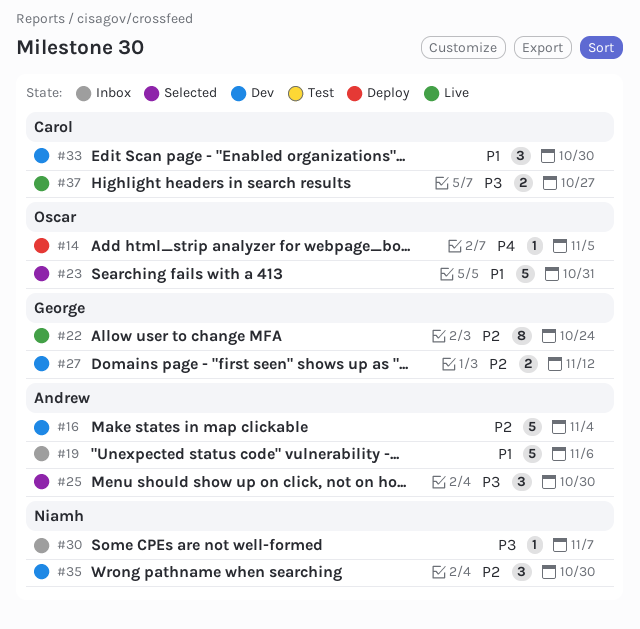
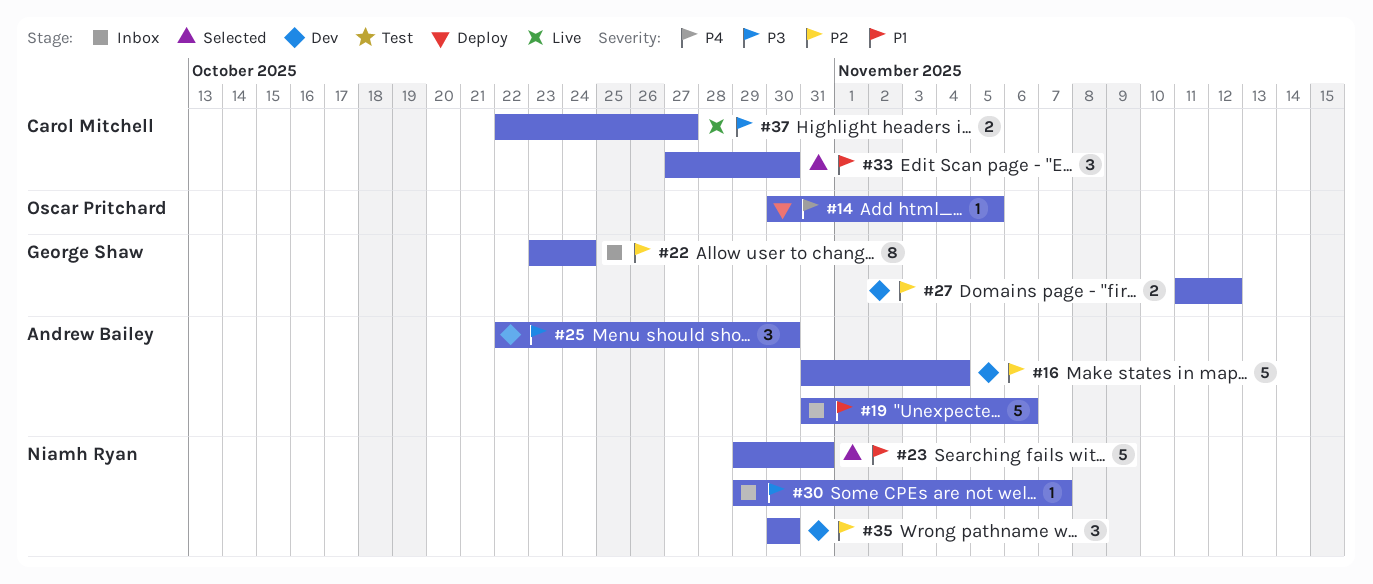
#22, status: Live -> Inbox
#23, owner: Oscar Pritchard -> Niamh Ryan
#25, status: Selected -> Dev
#33, status: Dev -> Selected

